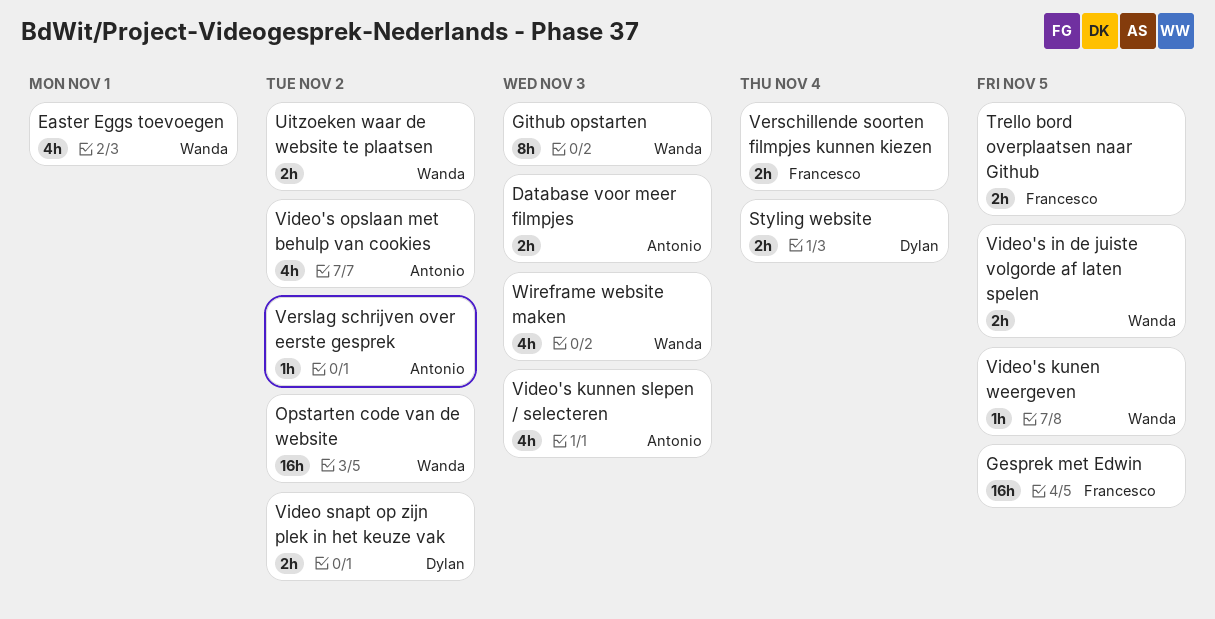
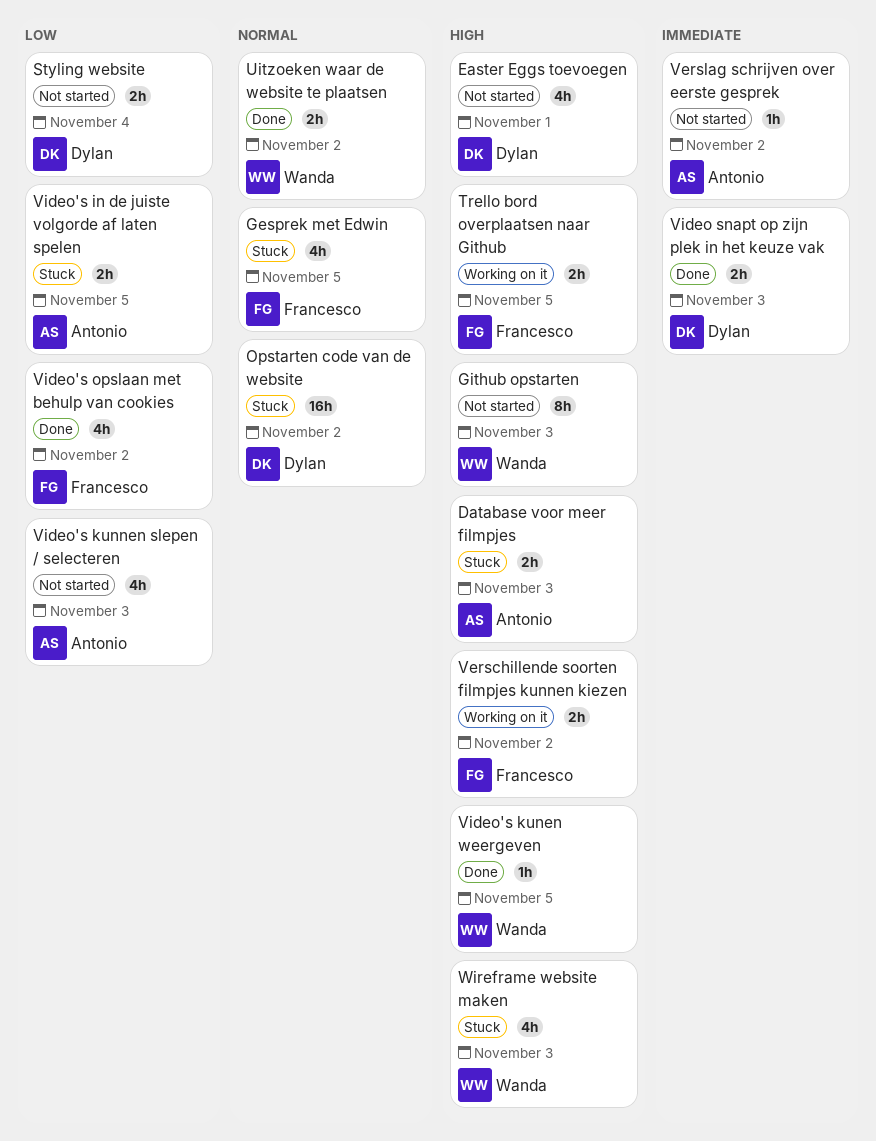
Easter Eggs toevoegen, owner: Wanda -> Dylan
Gesprek met Edwin, estimate: 16h -> 4h
Opstarten code van de website, owner: Wanda -> Dylan
Verschillende soorten filmpjes kunnen kiezen, due: Nov 4 -> Nov 2
Video snapt op zijn plek in het keuze vak, due: Nov 2 -> Nov 3
Video's in de juiste volgorde af laten spelen, owner: Wanda -> Antonio
Video's opslaan met behulp van cookies, owner: Antonio -> Francesco

